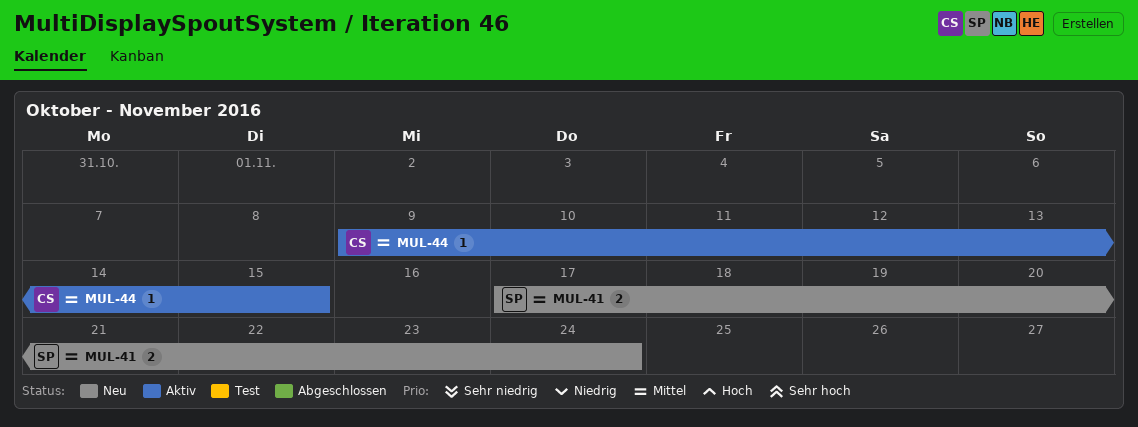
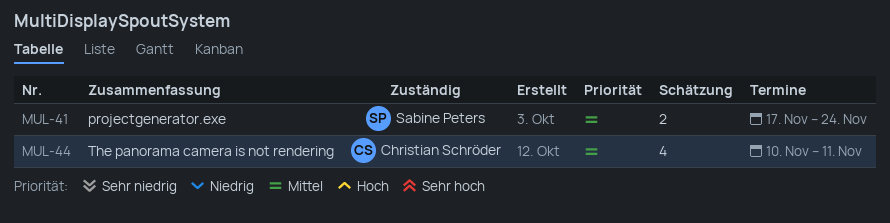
MUL-44, estimate: 1 -> 4
MUL-44, start: Nov 9 -> Nov 10
MUL-44, due: Nov 15 -> Nov 11

